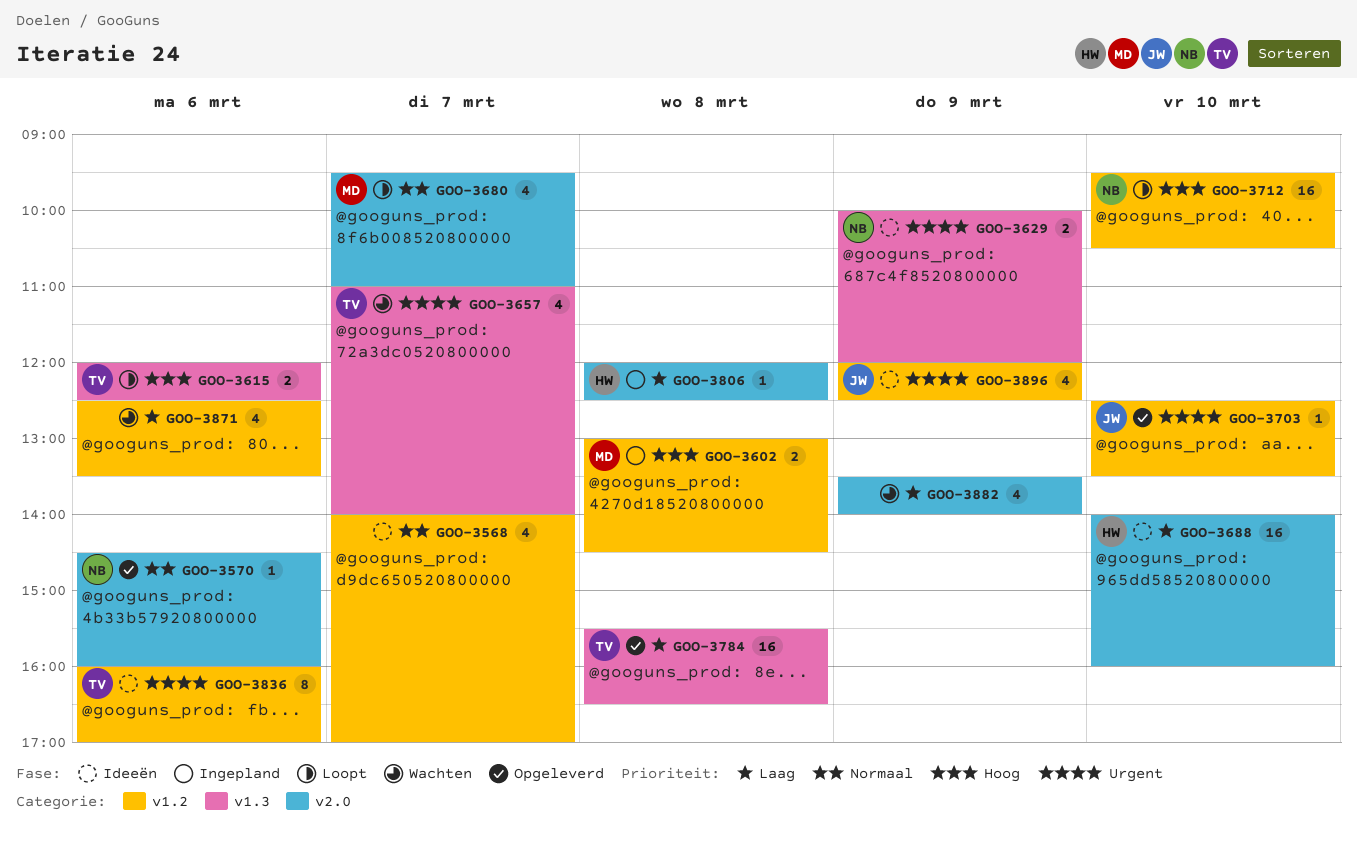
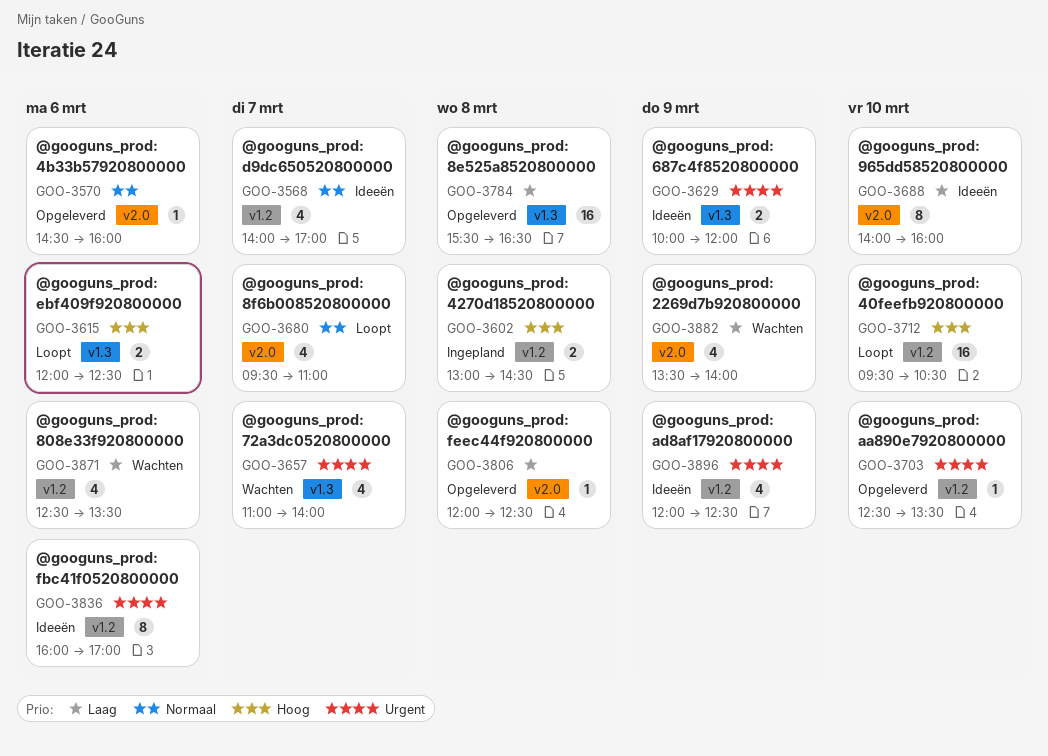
GOO-3688, estimate: 16 -> 8
GOO-3806, status: Ingepland -> Opgeleverd

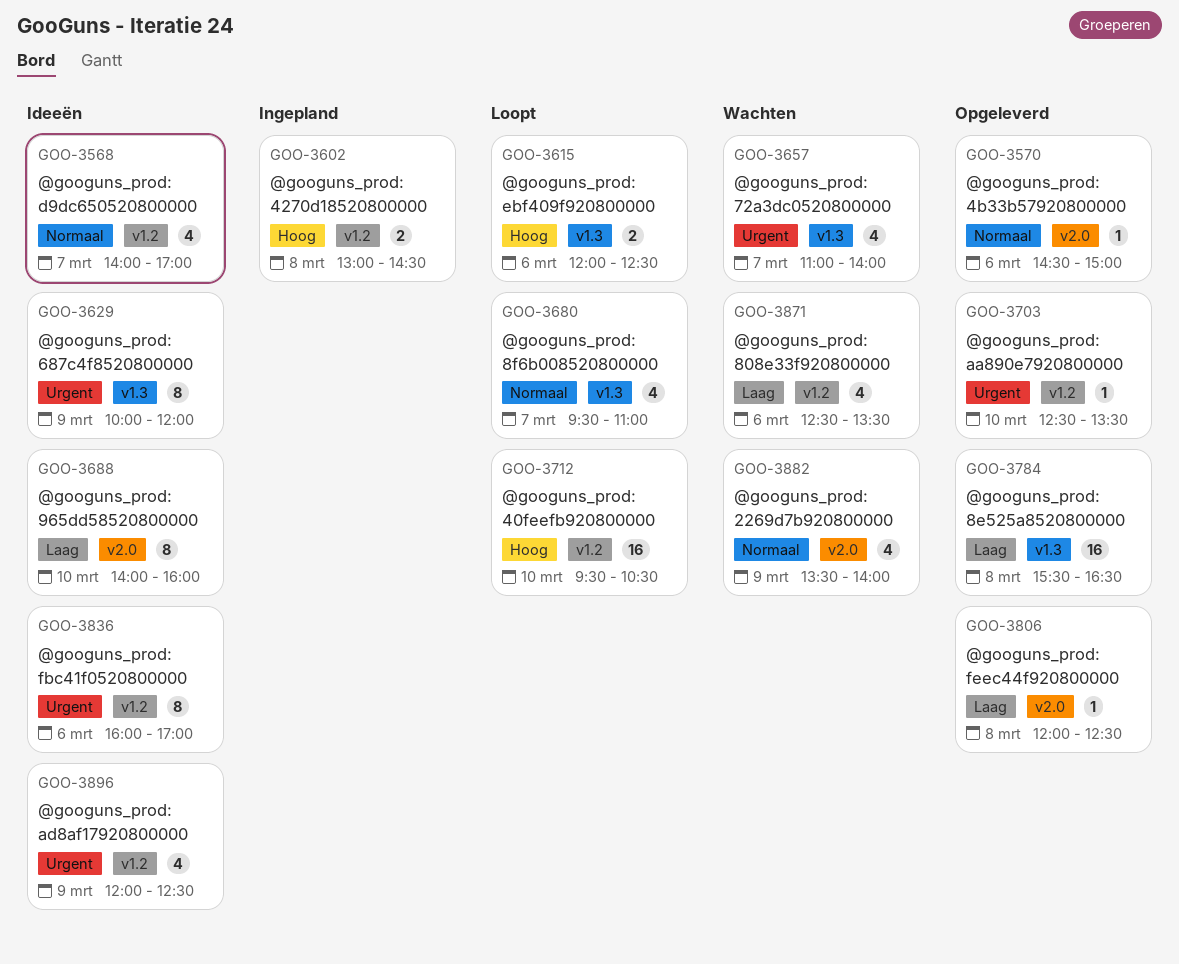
GOO-3570, ends: 16:00 -> 15:00
GOO-3629, estimate: 2 -> 8
GOO-3680, label: v2.0 -> v1.3
GOO-3882, priority: Laag -> Normaal

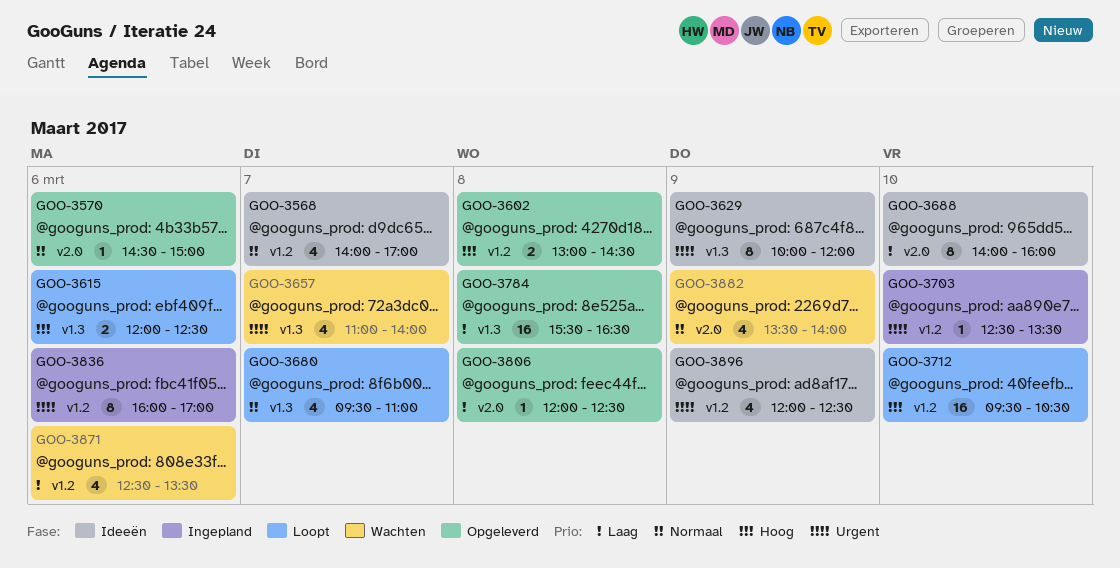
GOO-3602, status: Ingepland -> Opgeleverd
GOO-3703, status: Opgeleverd -> Ingepland
GOO-3836, status: Ideeën -> Ingepland

